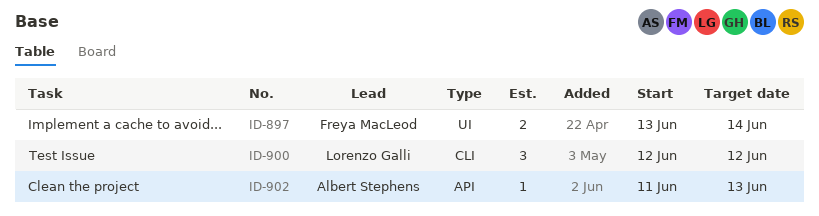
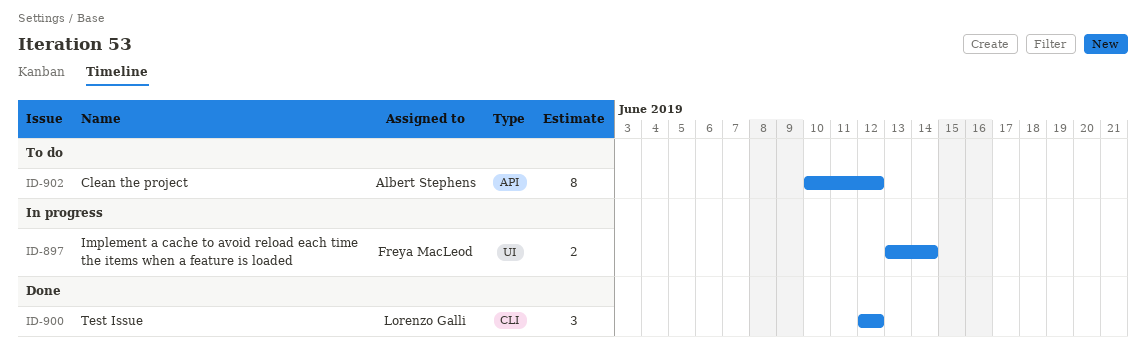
ID-902, estimate: 1 -> 8
ID-902, start: Jun 11 -> Jun 10
ID-902, due: Jun 13 -> Jun 12

